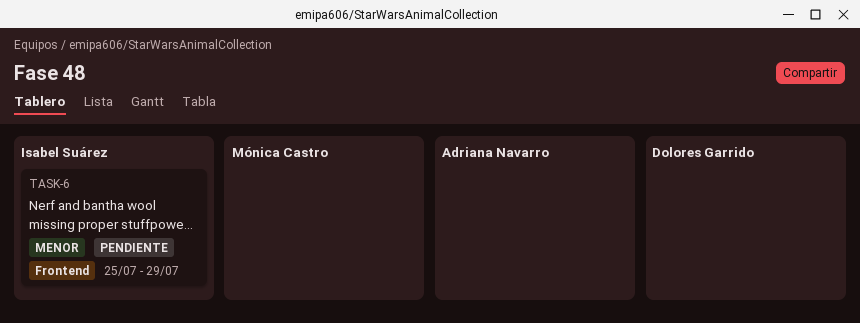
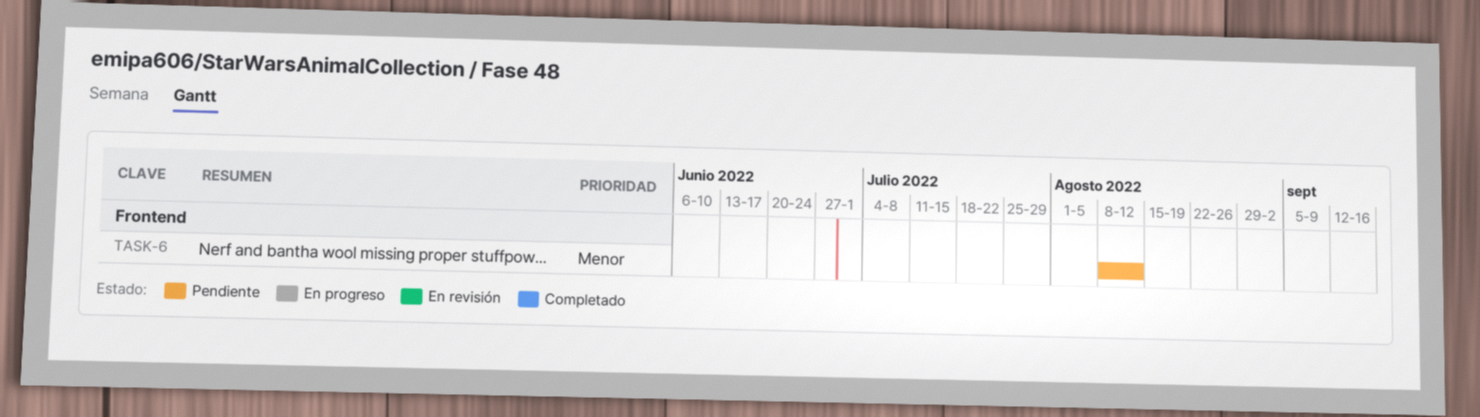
TASK-6, start: Jul 25 -> Aug 8
TASK-6, due: Jul 29 -> Aug 12

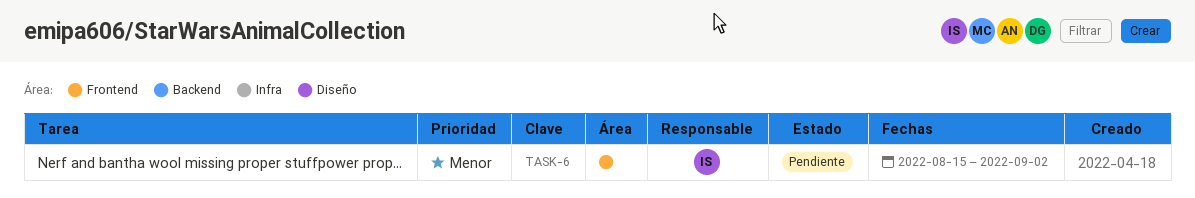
TASK-6, start: Aug 8 -> Aug 15
TASK-6, due: Aug 12 -> Sep 2

